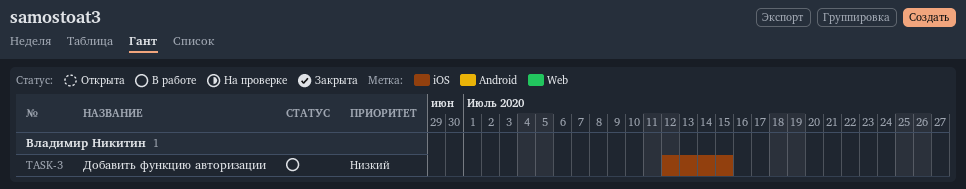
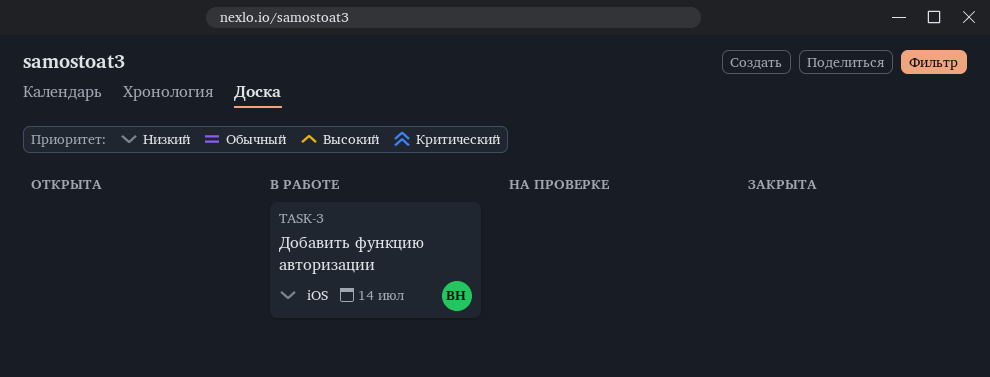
TASK-3, due: Jul 15 -> Jul 14

